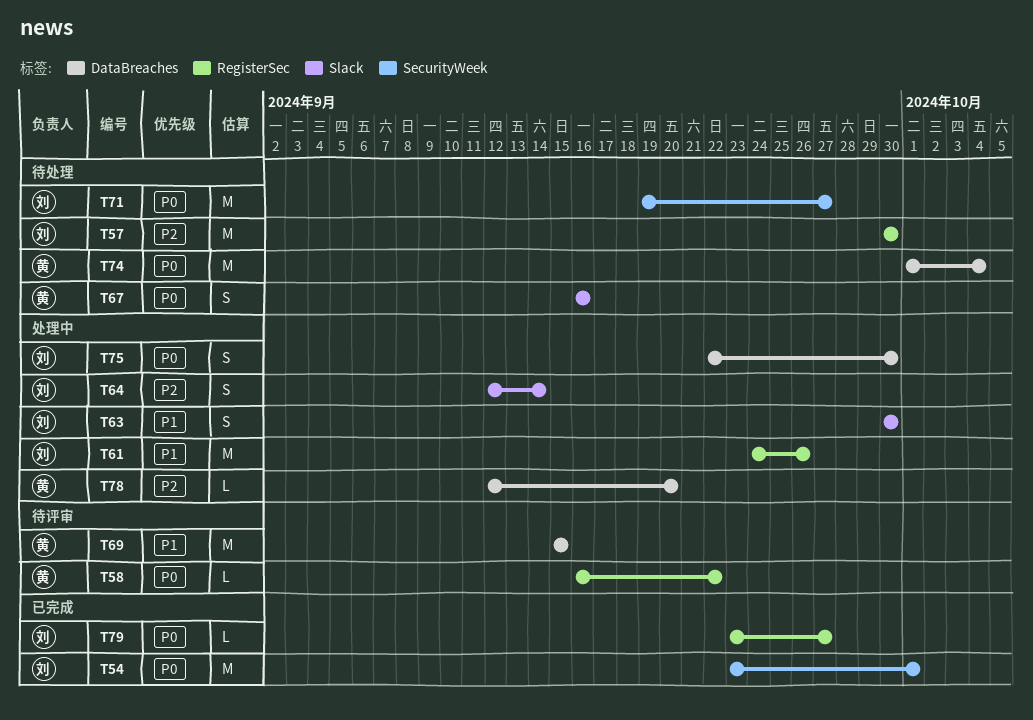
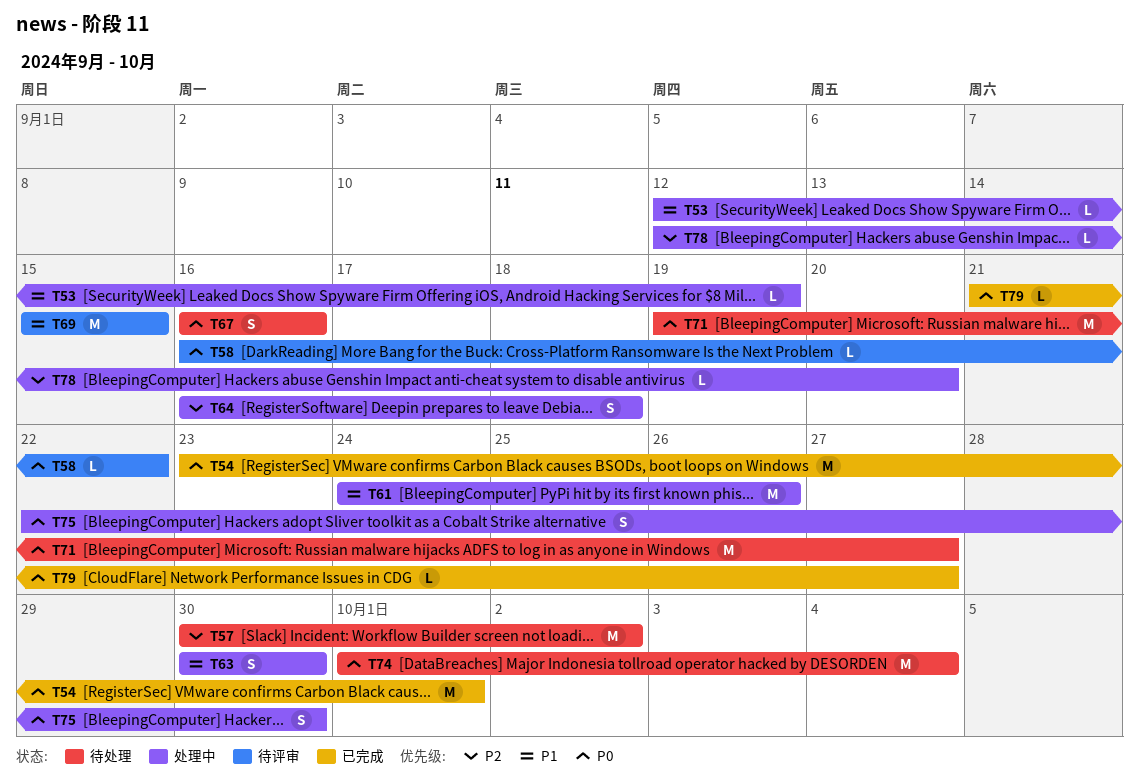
T53: none -> present
T57, due: Sep 30 -> Oct 2
T64, start: Sep 12 -> Sep 16
T64, due: Sep 14 -> Sep 18
T79, start: Sep 23 -> Sep 21

